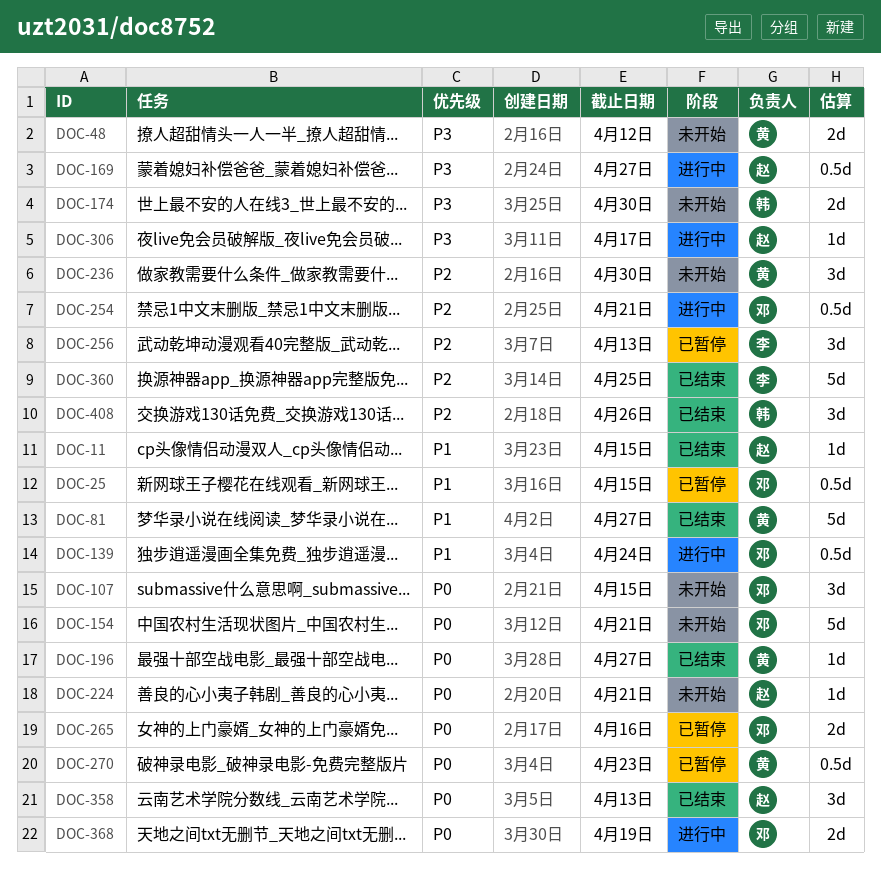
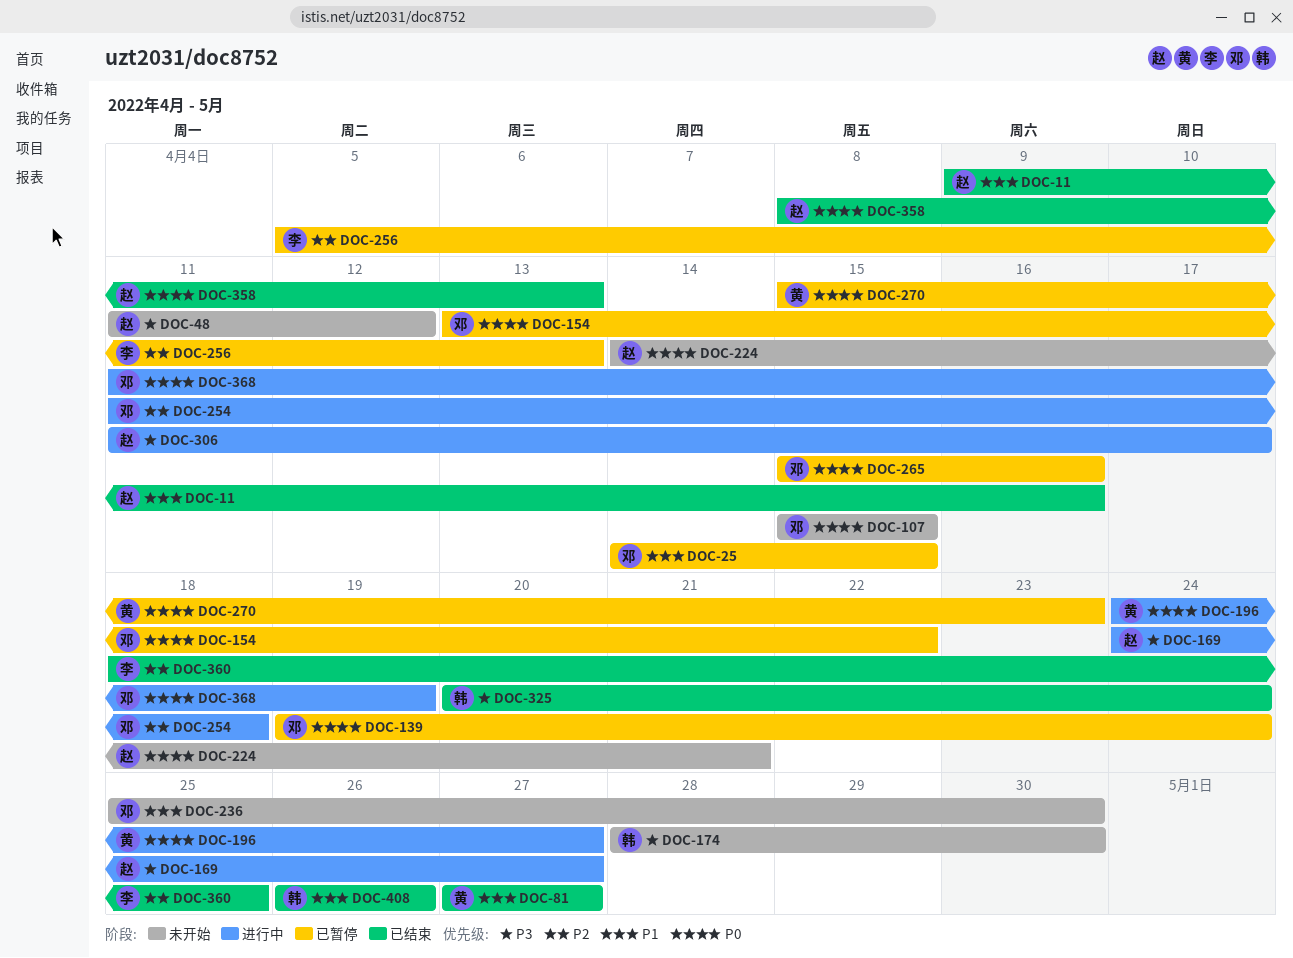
DOC-11, due: Apr 15 -> Apr 16
DOC-48, owner: 黄 -> 赵
DOC-139, status: 进行中 -> 已暂停
DOC-139, priority: P1 -> P0
DOC-154, status: 未开始 -> 已暂停
DOC-154, due: Apr 21 -> Apr 22
DOC-196, status: 已结束 -> 进行中
DOC-236, owner: 黄 -> 邓
DOC-236, priority: P2 -> P1
DOC-254, due: Apr 21 -> Apr 18
DOC-325: none -> present
DOC-408, priority: P2 -> P1

